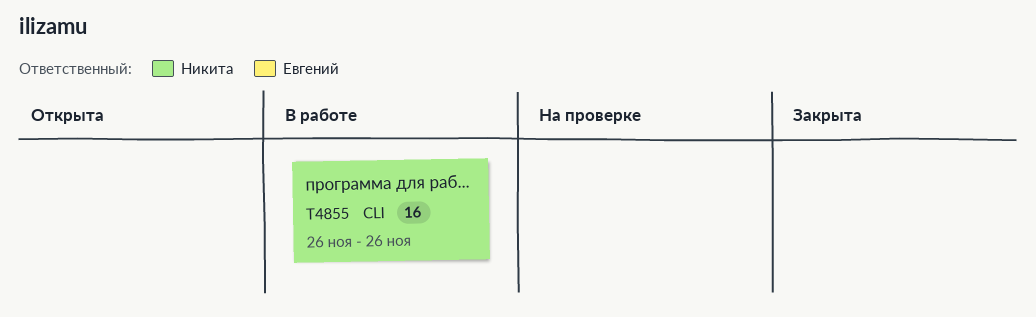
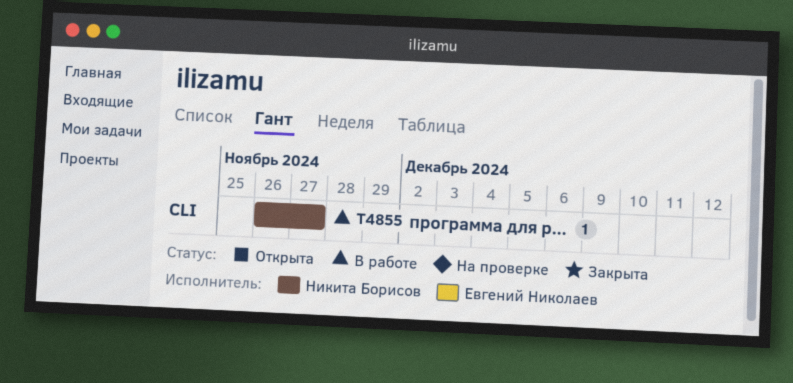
T4855, estimate: 16 -> 1
T4855, due: Nov 26 -> Nov 27

